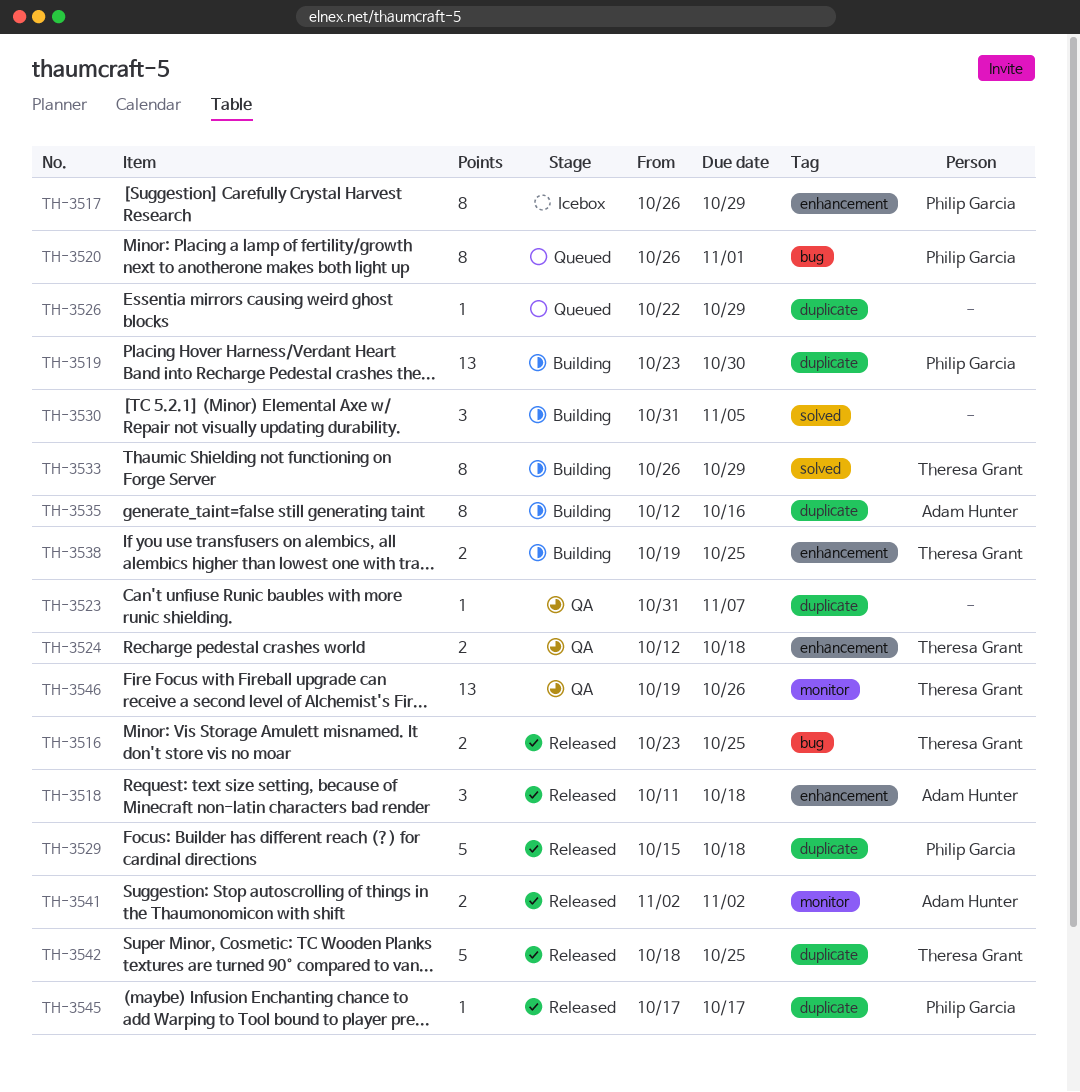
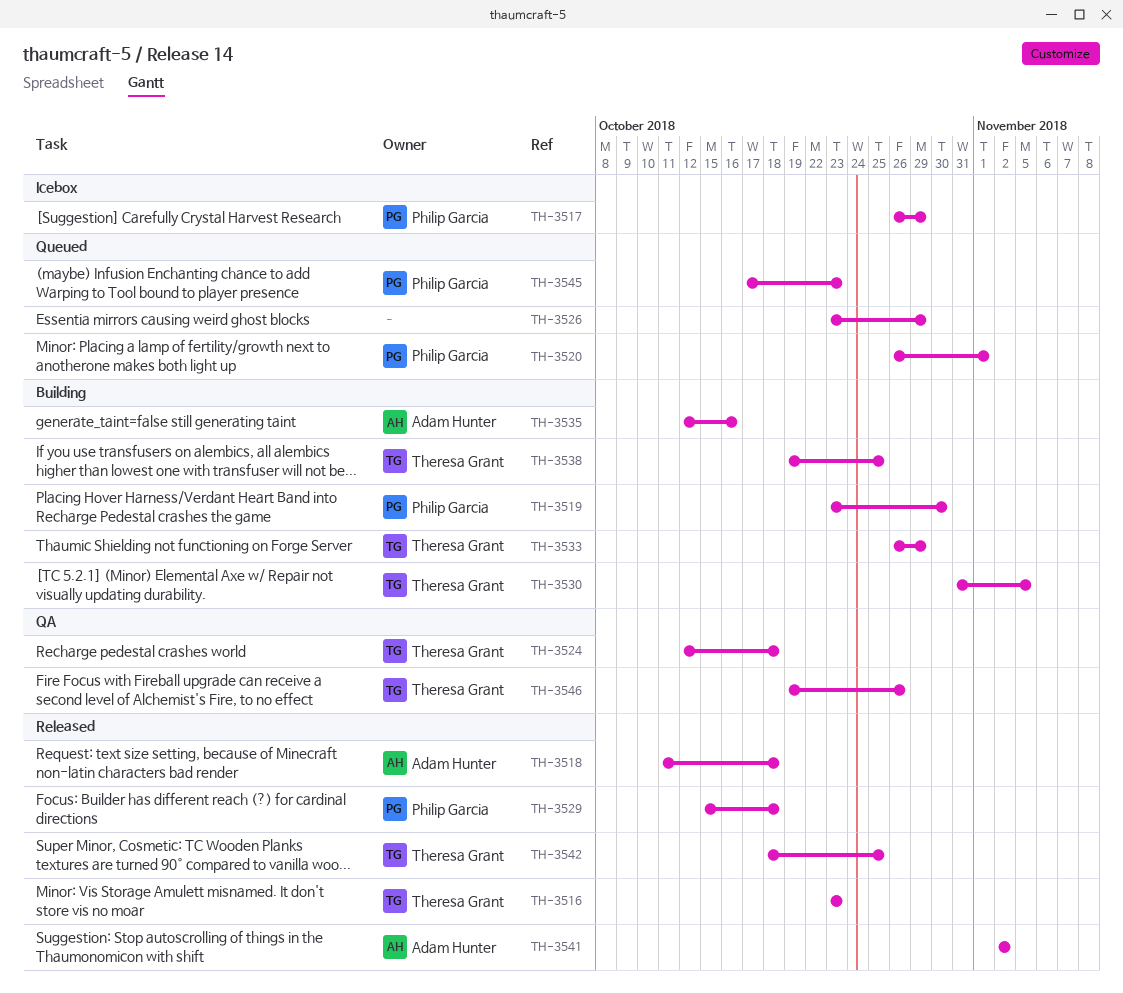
TH-3516, due: Oct 25 -> Oct 23
TH-3523: present -> none
TH-3526, start: Oct 22 -> Oct 23
TH-3530, owner: none -> Theresa Grant
TH-3545, status: Released -> Queued
TH-3545, due: Oct 17 -> Oct 23

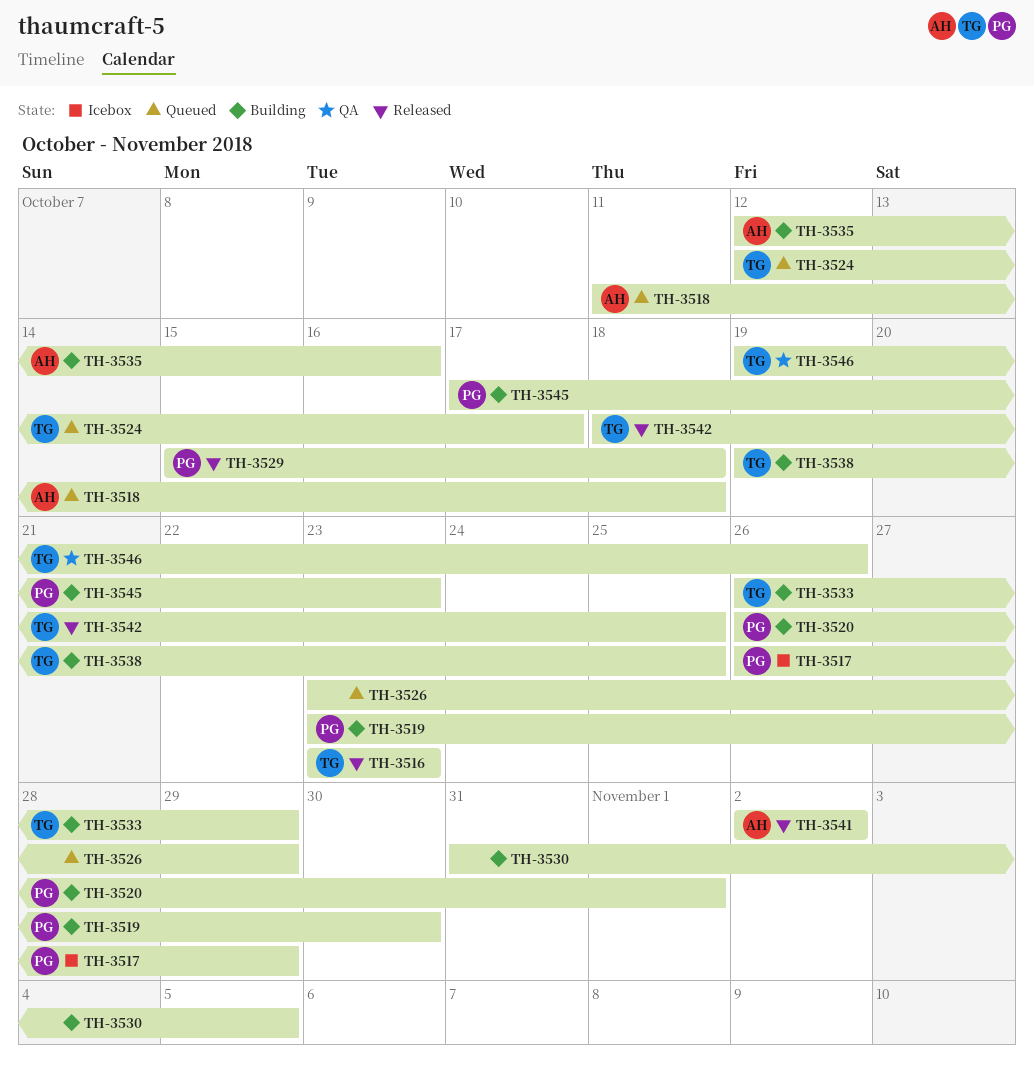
TH-3518, status: Released -> Queued
TH-3520, status: Queued -> Building
TH-3524, status: QA -> Queued
TH-3524, due: Oct 18 -> Oct 17
TH-3530, owner: Theresa Grant -> none
TH-3545, status: Queued -> Building

